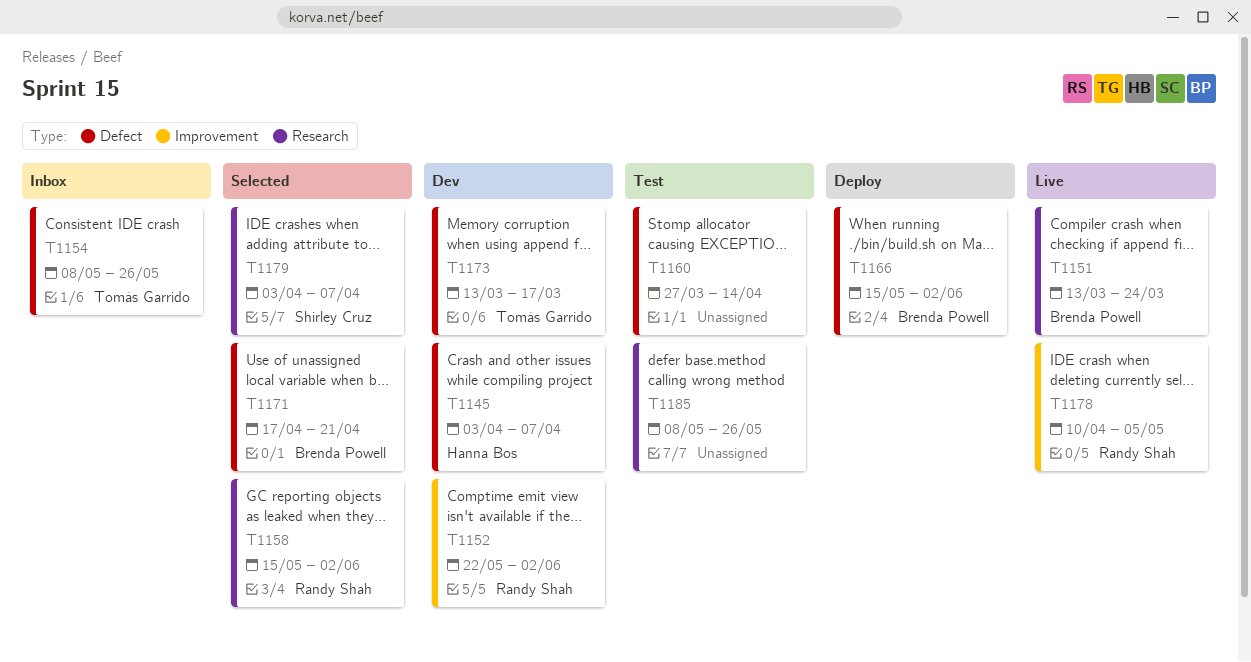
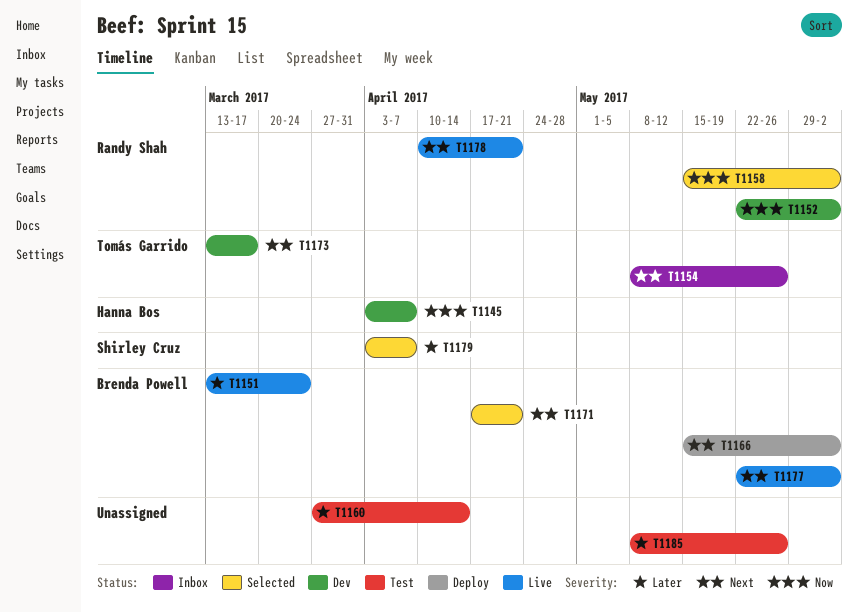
T1177: none -> present
T1178, due: May 5 -> Apr 21

